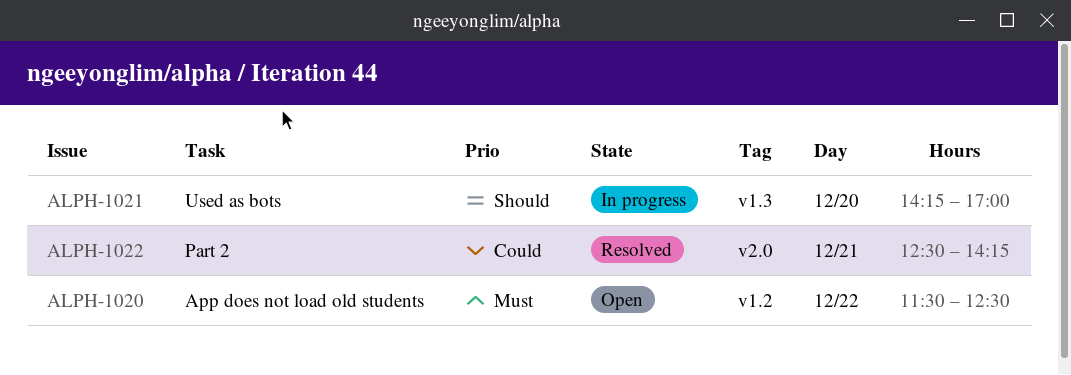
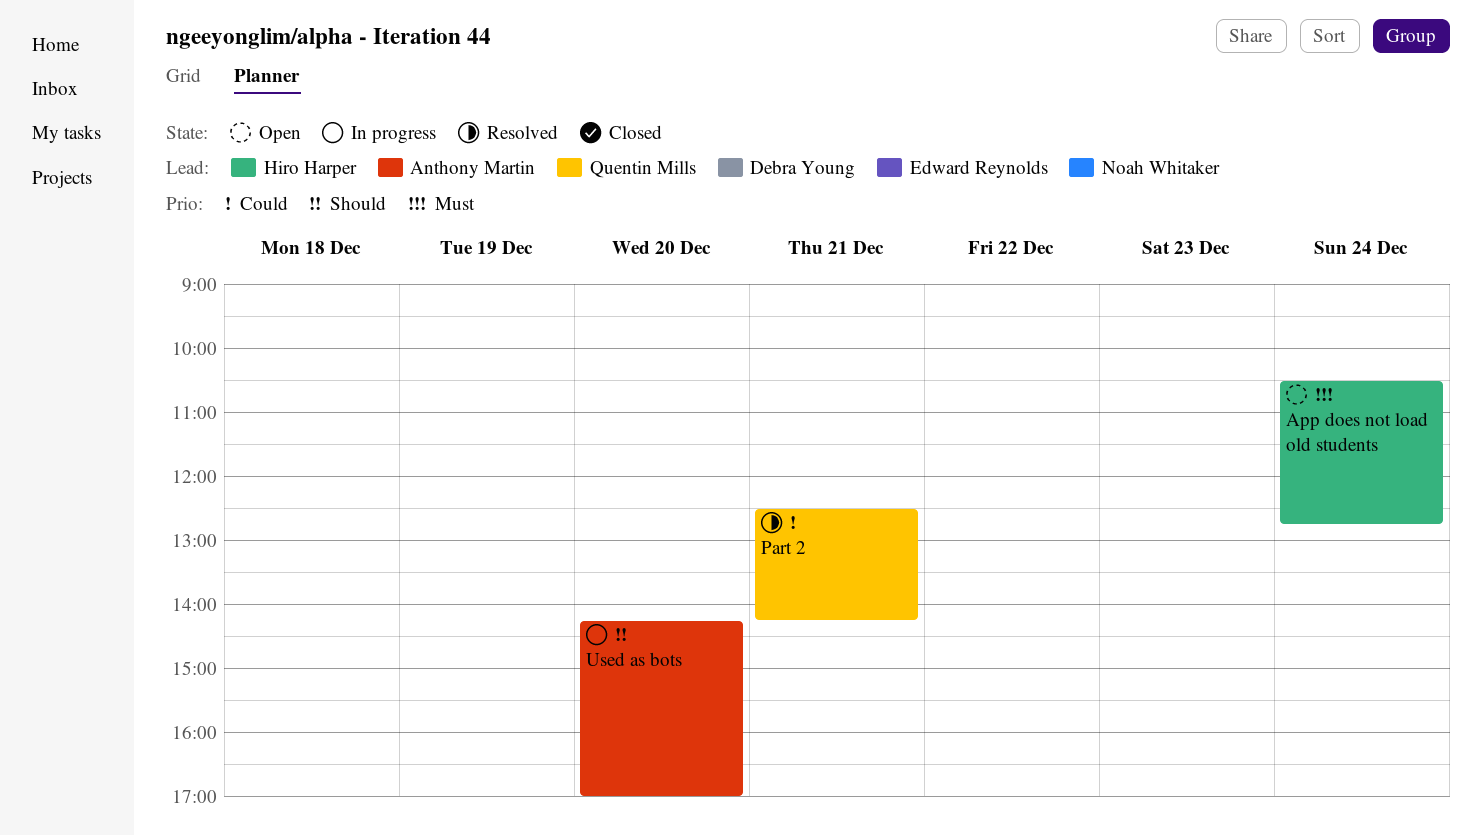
App does not load old students, day: Dec 22 -> Dec 24
App does not load old students, begins: 11:30 -> 10:30
App does not load old students, ends: 12:30 -> 12:45

